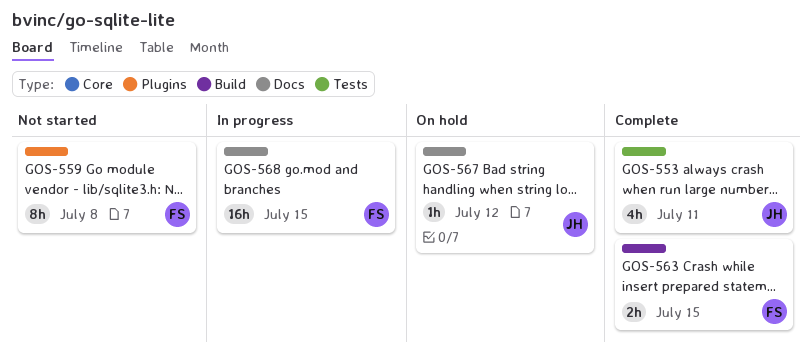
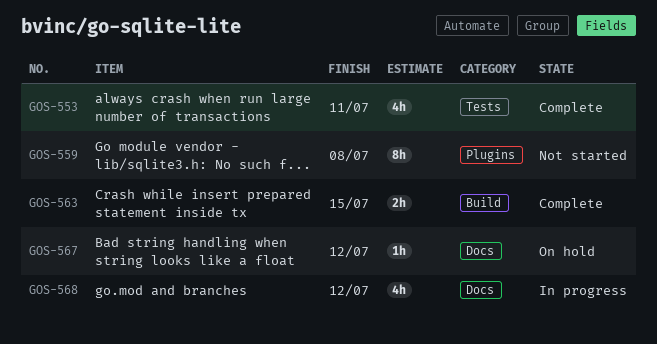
GOS-568, estimate: 16h -> 4h
GOS-568, due: Jul 15 -> Jul 12

